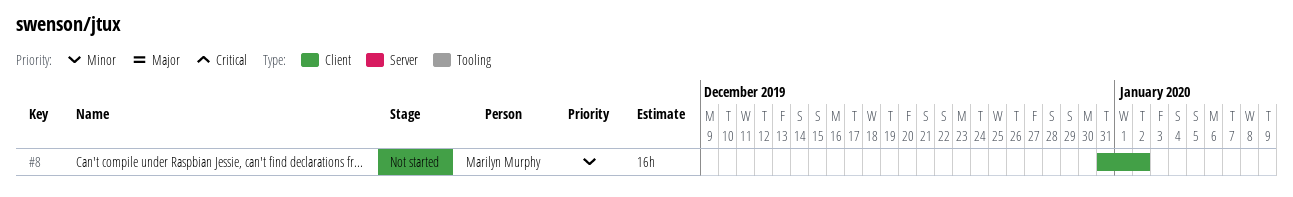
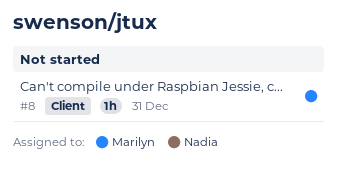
#8, estimate: 16h -> 1h
#8, due: Jan 2 -> Dec 31

